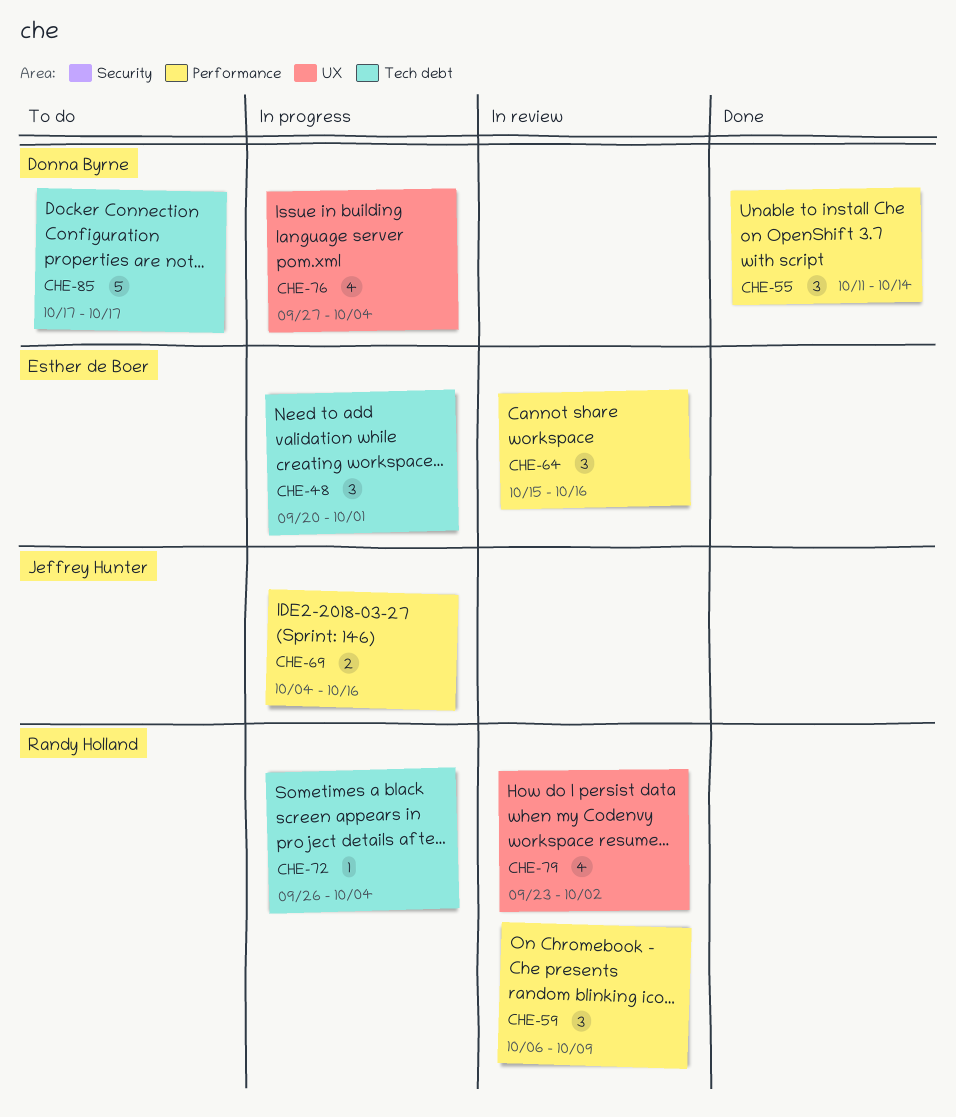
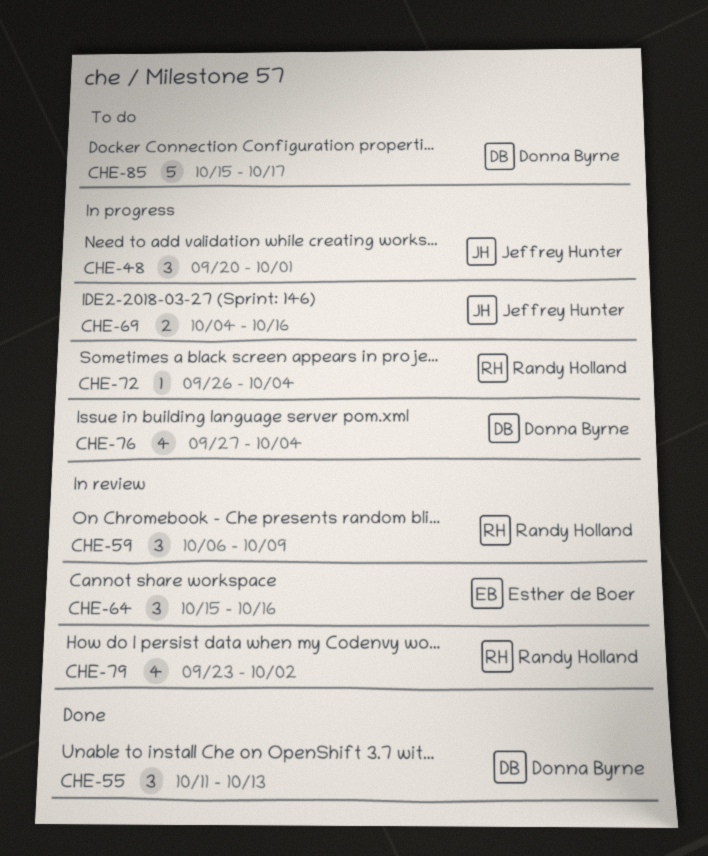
CHE-48, owner: Esther de Boer -> Jeffrey Hunter
CHE-55, due: Oct 14 -> Oct 13
CHE-85, start: Oct 17 -> Oct 15

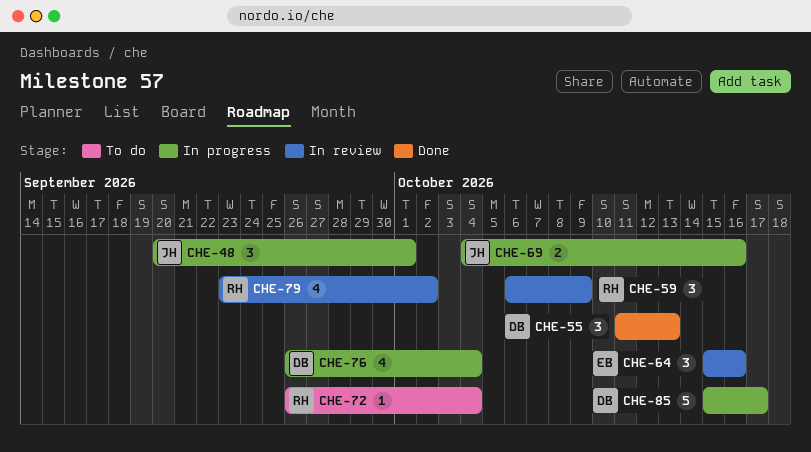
CHE-72, status: In progress -> To do
CHE-76, start: Sep 27 -> Sep 26
CHE-85, status: To do -> In progress

